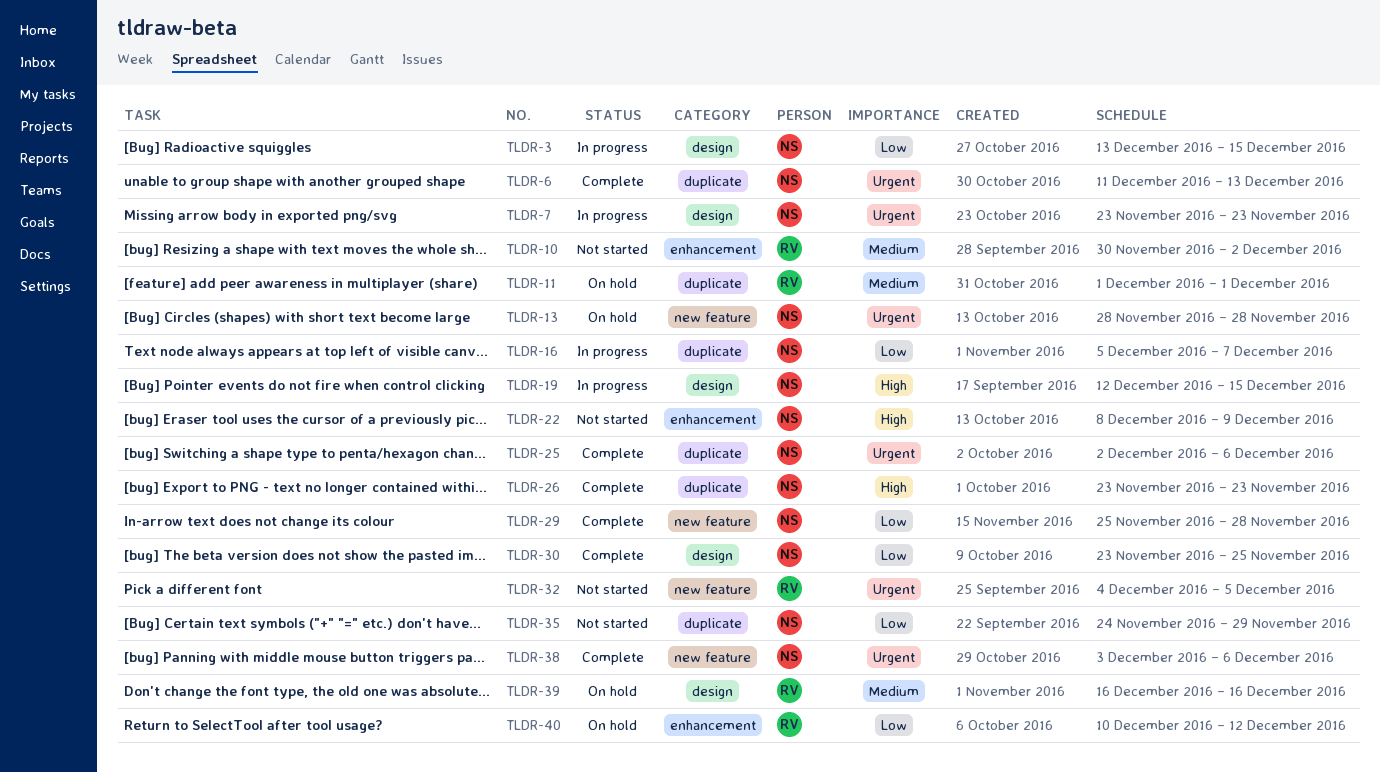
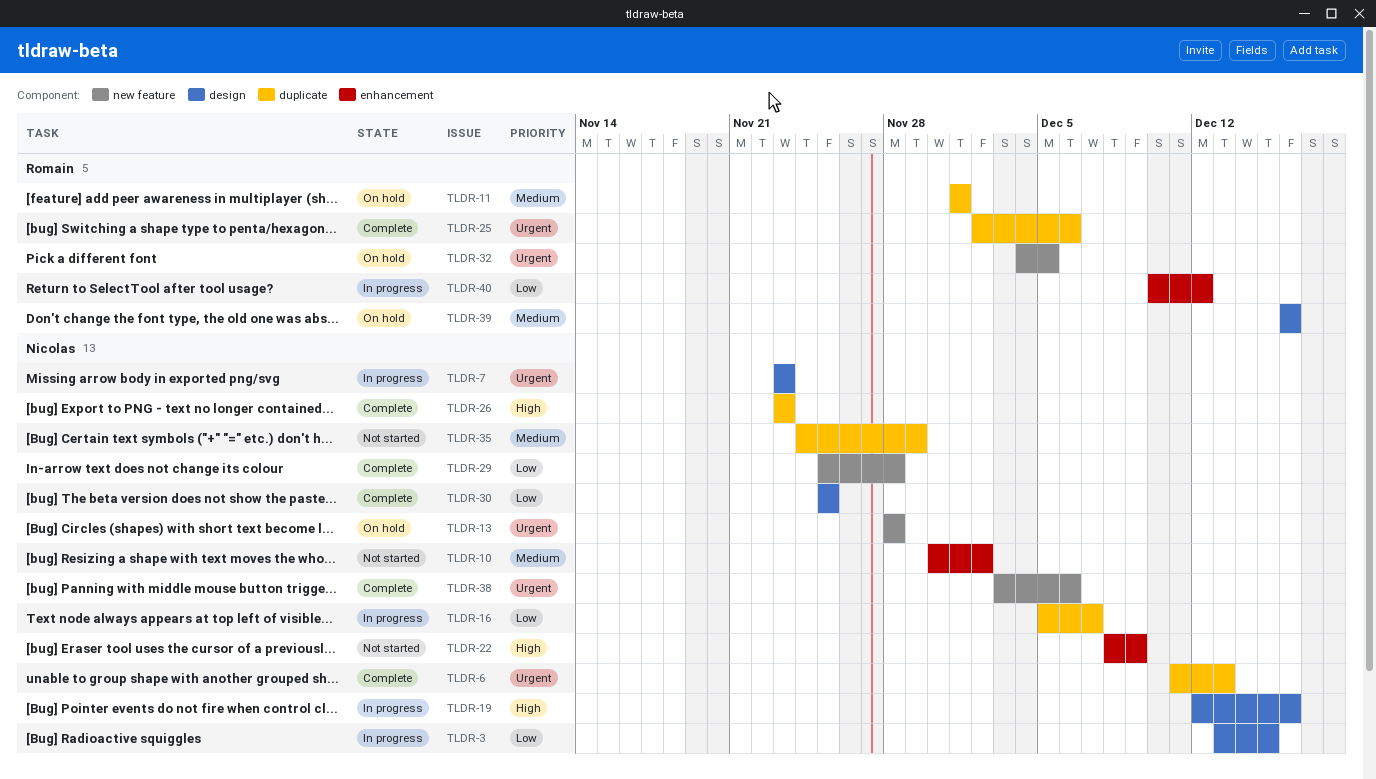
TLDR-10, owner: Romain -> Nicolas
TLDR-19, due: Dec 15 -> Dec 16
TLDR-25, owner: Nicolas -> Romain
TLDR-30, start: Nov 23 -> Nov 25
TLDR-32, status: Not started -> On hold
TLDR-35, priority: Low -> Medium
TLDR-40, status: On hold -> In progress

